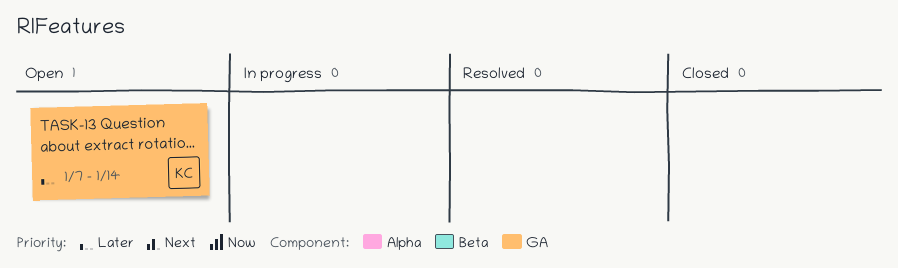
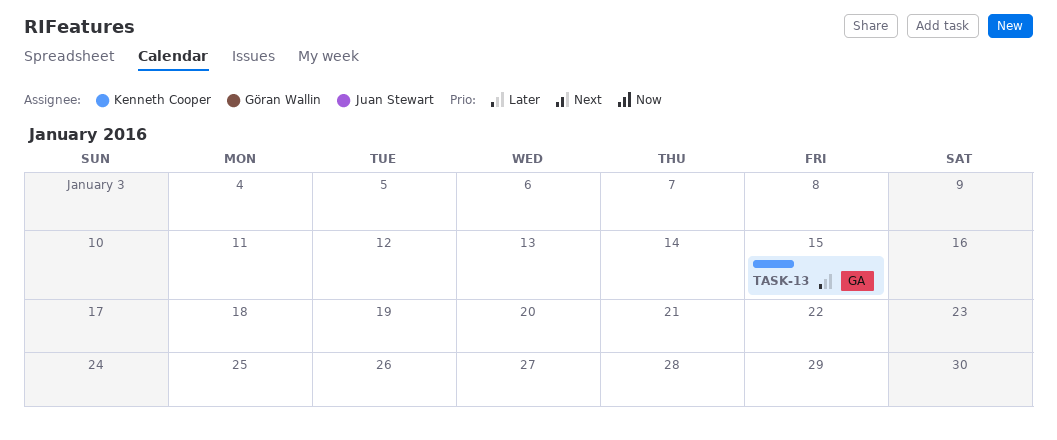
TASK-13, due: Jan 14 -> Jan 15

